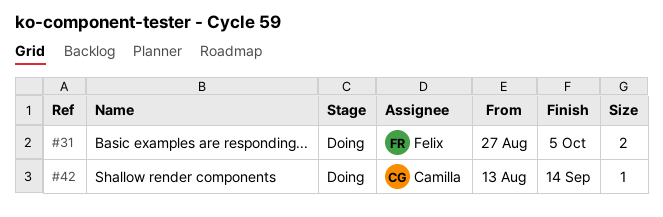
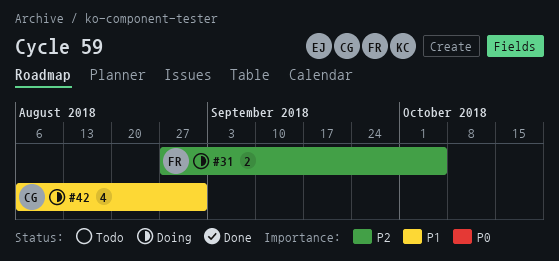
#42, estimate: 1 -> 4
#42, start: Aug 13 -> Aug 6
#42, due: Sep 14 -> Aug 31

